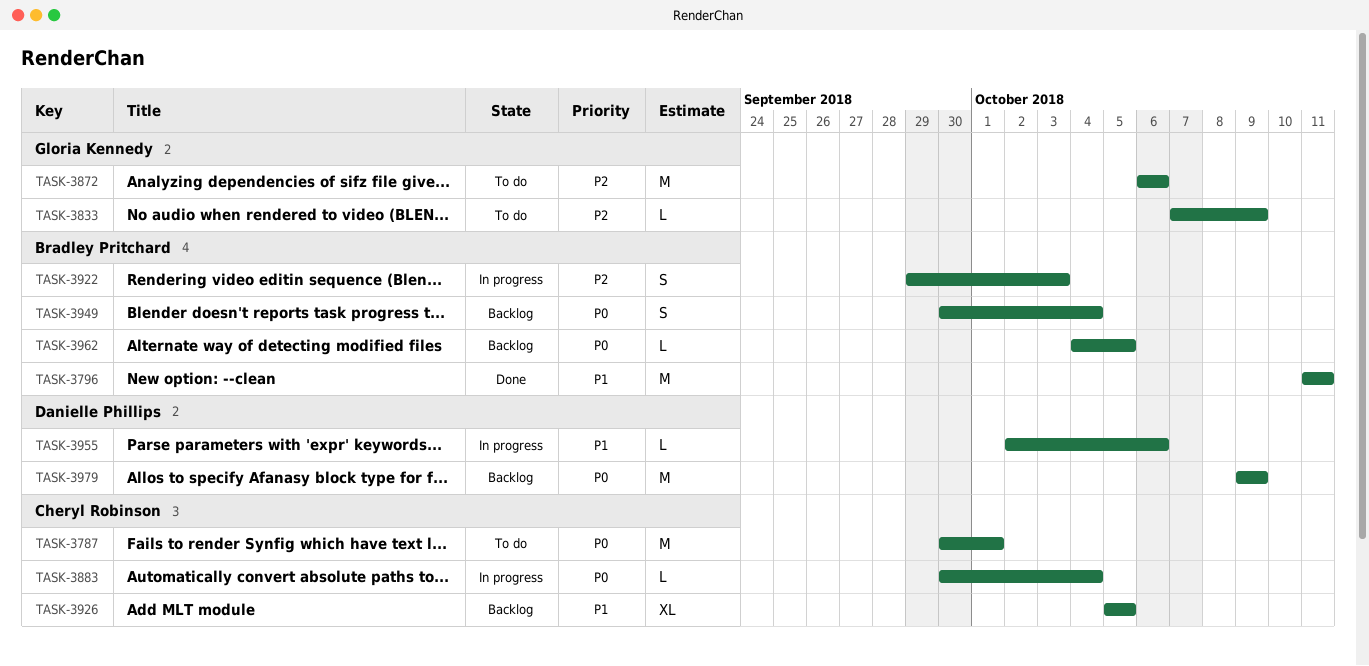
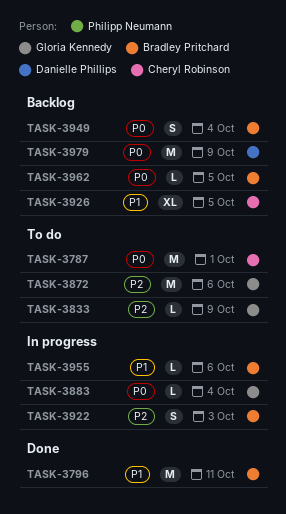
TASK-3883, owner: Cheryl Robinson -> Gloria Kennedy
TASK-3955, owner: Danielle Phillips -> Bradley Pritchard

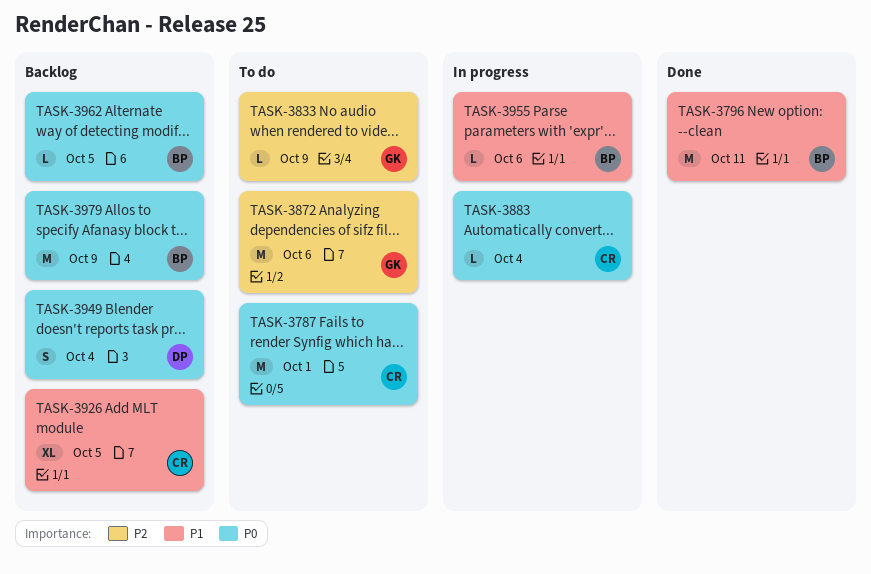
TASK-3883, owner: Gloria Kennedy -> Cheryl Robinson
TASK-3922: present -> none
TASK-3949, owner: Bradley Pritchard -> Danielle Phillips
TASK-3979, owner: Danielle Phillips -> Bradley Pritchard

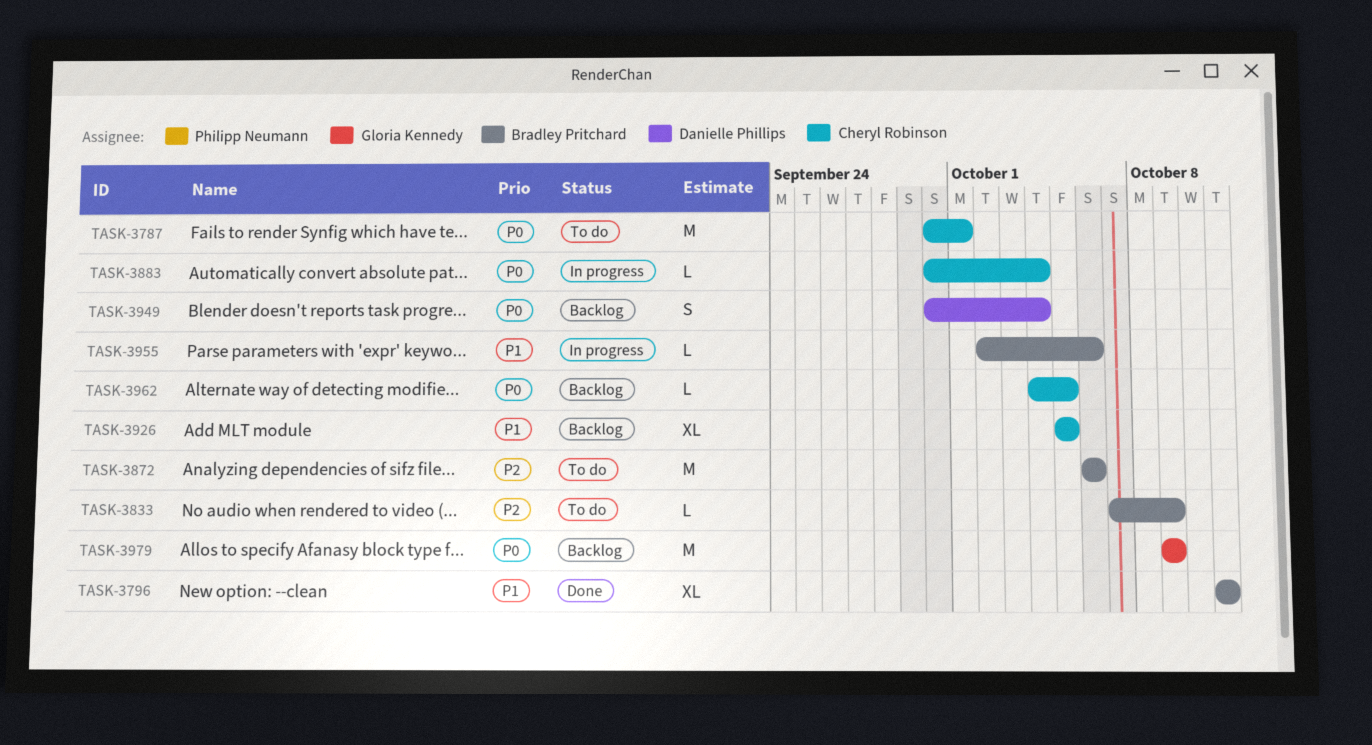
TASK-3796, estimate: M -> XL
TASK-3833, owner: Gloria Kennedy -> Bradley Pritchard
TASK-3872, owner: Gloria Kennedy -> Bradley Pritchard
TASK-3962, owner: Bradley Pritchard -> Cheryl Robinson
TASK-3979, owner: Bradley Pritchard -> Gloria Kennedy

